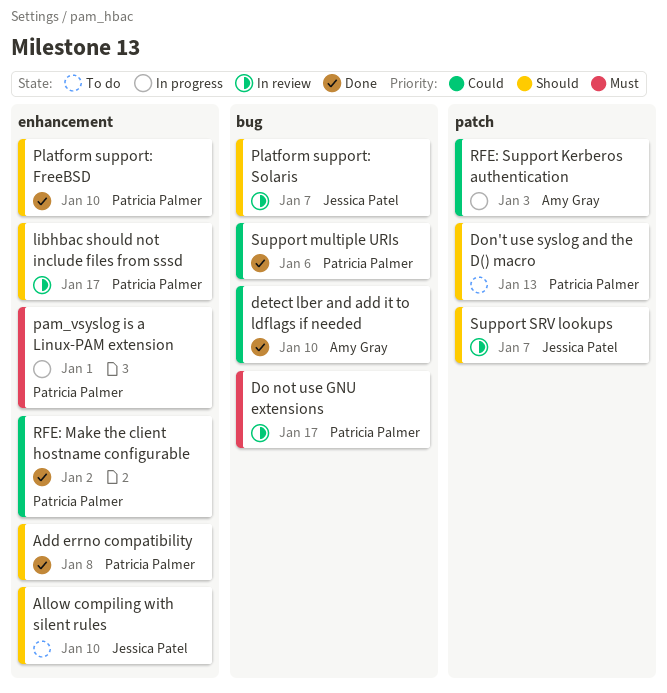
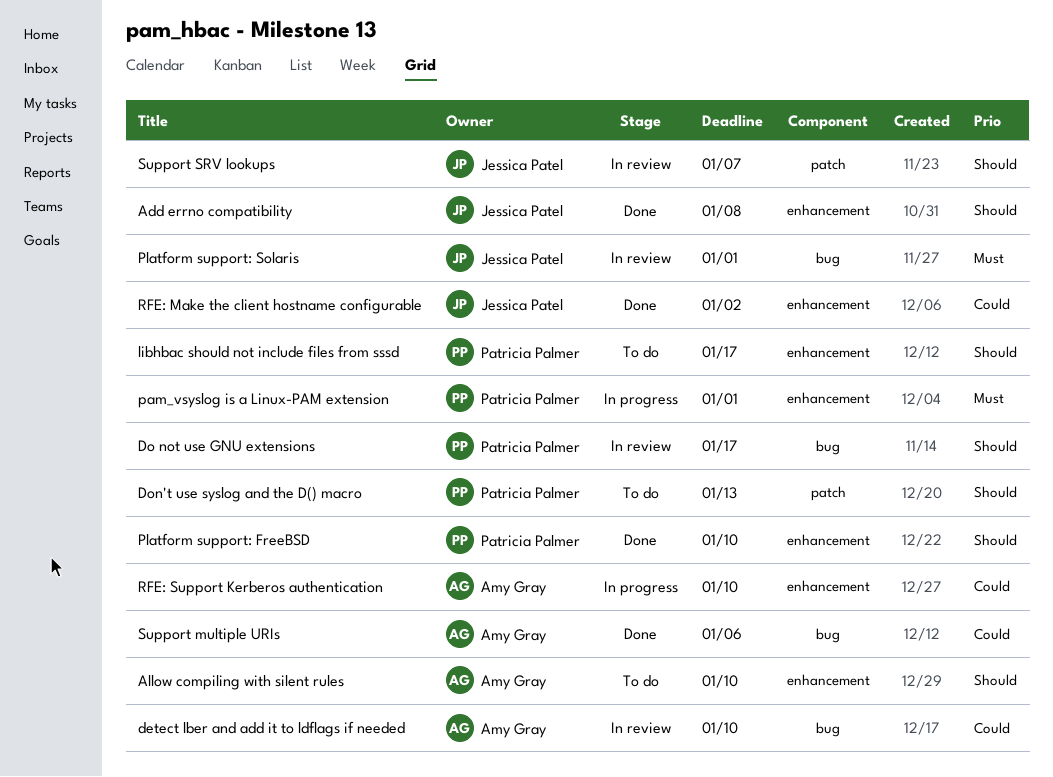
Add errno compatibility, owner: Patricia Palmer -> Jessica Patel
Allow compiling with silent rules, owner: Jessica Patel -> Amy Gray
detect lber and add it to ldflags if needed, status: Done -> In review
Do not use GNU extensions, priority: Must -> Should
libhbac should not include files from sssd, status: In review -> To do
Platform support: Solaris, priority: Should -> Must
Platform support: Solaris, due: Jan 7 -> Jan 1
RFE: Make the client hostname configurable, owner: Patricia Palmer -> Jessica Patel
RFE: Support Kerberos authentication, label: patch -> enhancement
RFE: Support Kerberos authentication, due: Jan 3 -> Jan 10
Support multiple URIs, owner: Patricia Palmer -> Amy Gray

